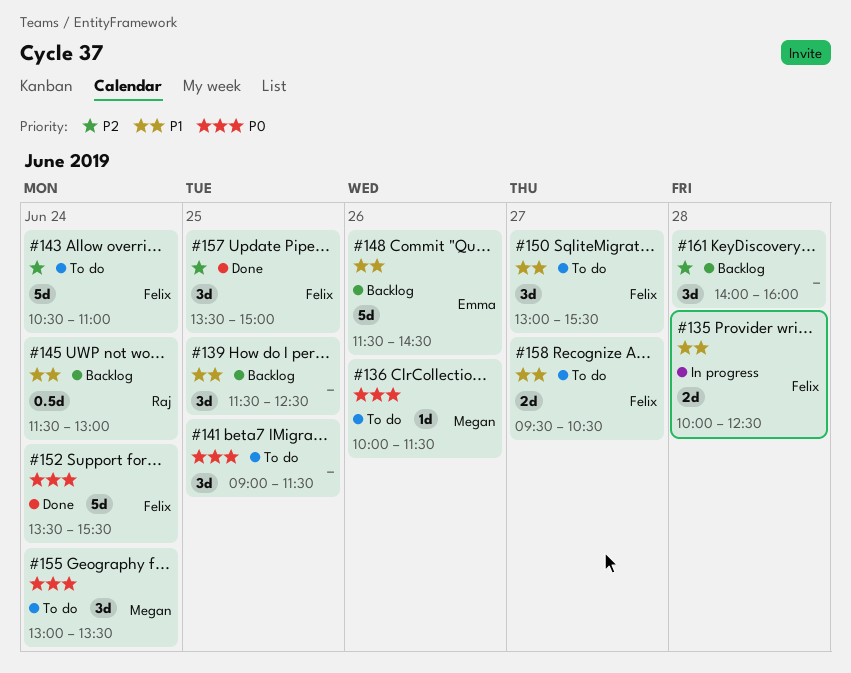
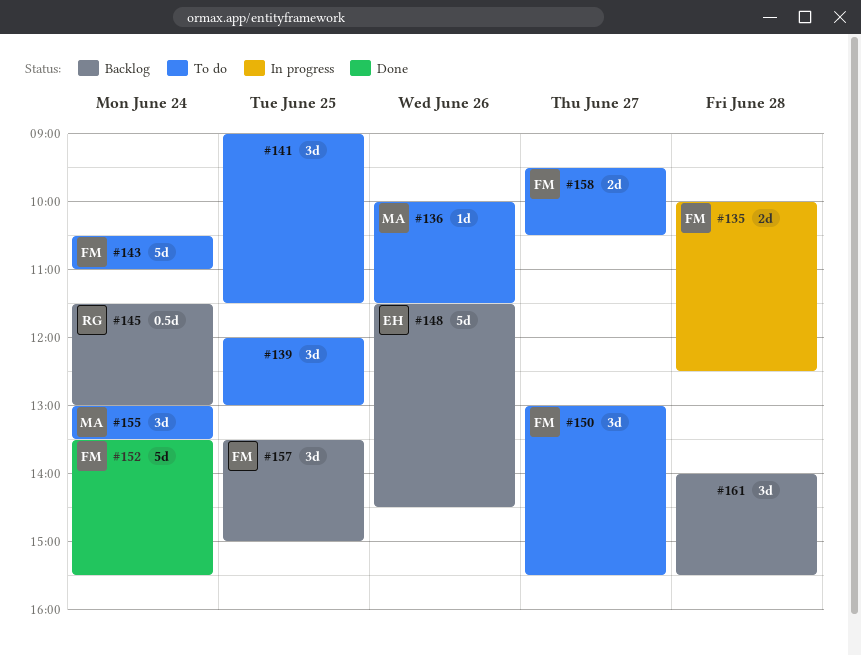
#139, status: Backlog -> To do
#139, begins: 11:30 -> 12:00
#139, ends: 12:30 -> 13:00
#157, status: Done -> Backlog
#161, ends: 16:00 -> 15:30

